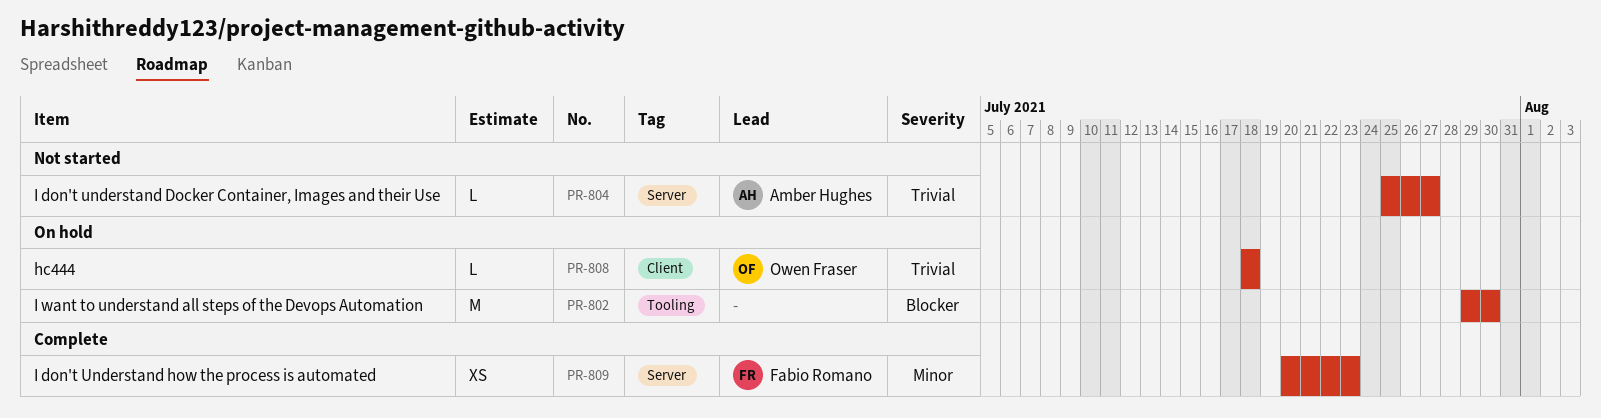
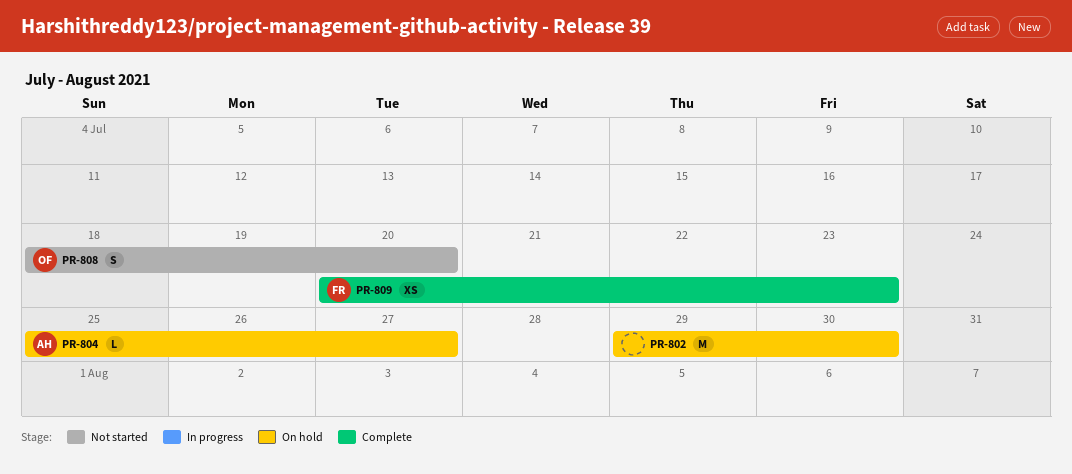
PR-804, status: Not started -> On hold
PR-808, status: On hold -> Not started
PR-808, estimate: L -> S
PR-808, due: Jul 18 -> Jul 20

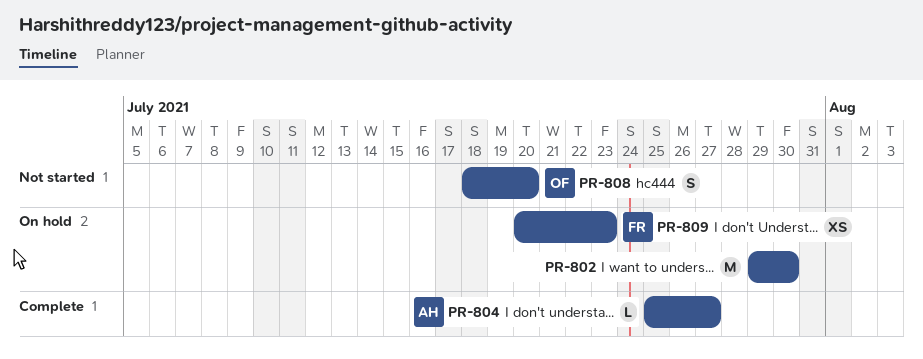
PR-804, status: On hold -> Complete
PR-809, status: Complete -> On hold

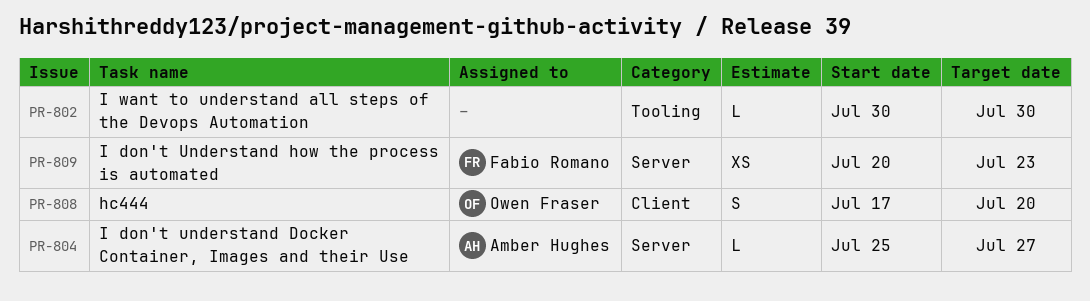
PR-802, estimate: M -> L
PR-802, start: Jul 29 -> Jul 30
PR-808, start: Jul 18 -> Jul 17

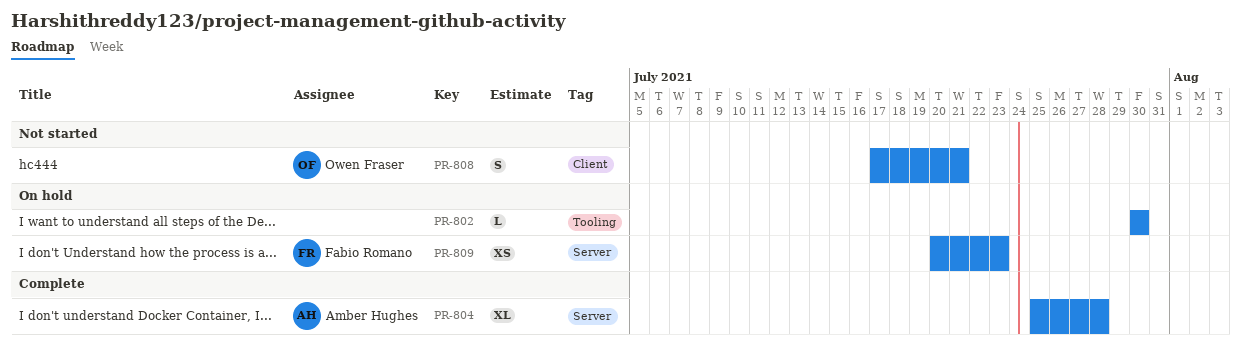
PR-804, estimate: L -> XL
PR-804, due: Jul 27 -> Jul 28
PR-808, due: Jul 20 -> Jul 21

